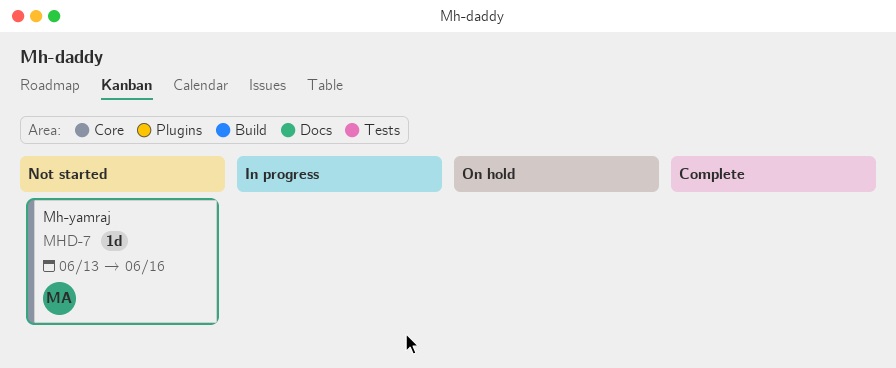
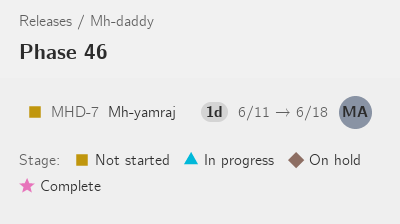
MHD-7, start: Jun 13 -> Jun 11
MHD-7, due: Jun 16 -> Jun 18

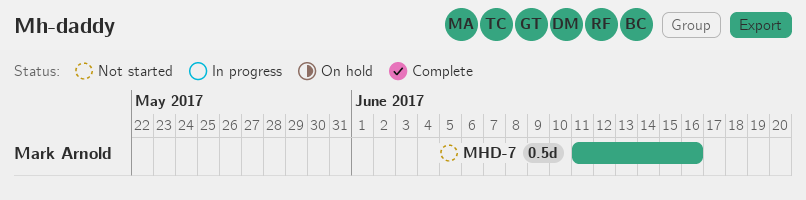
MHD-7, estimate: 1d -> 0.5d
MHD-7, due: Jun 18 -> Jun 16

